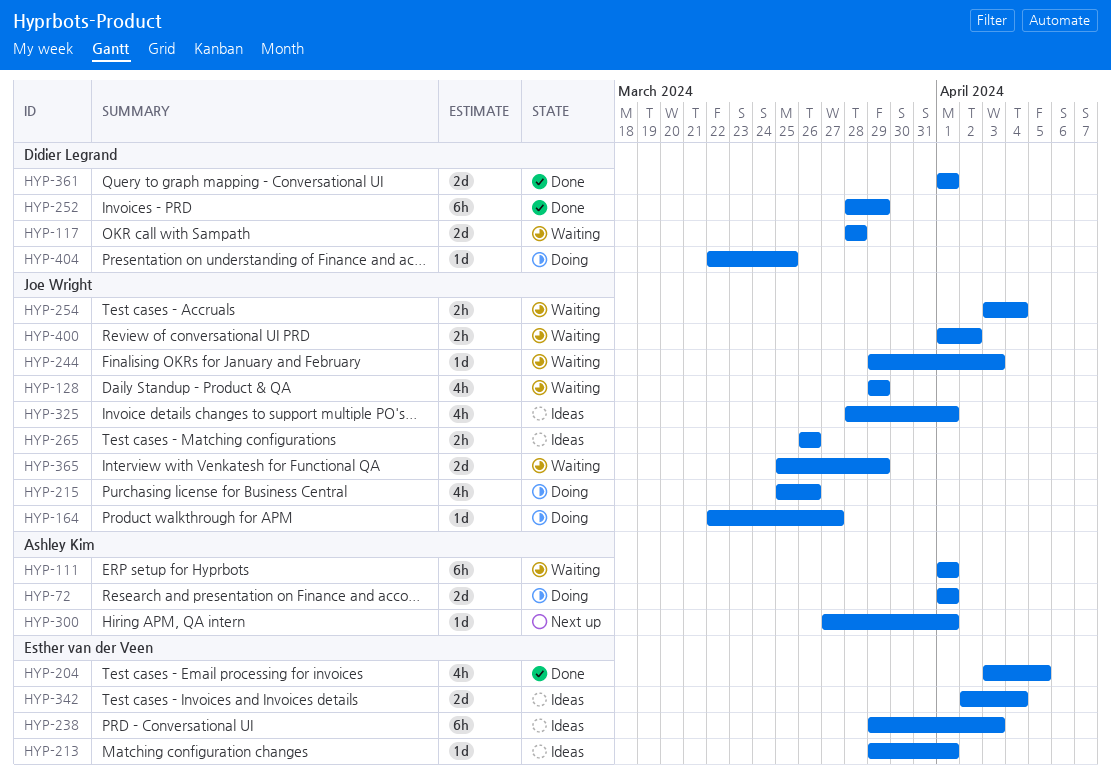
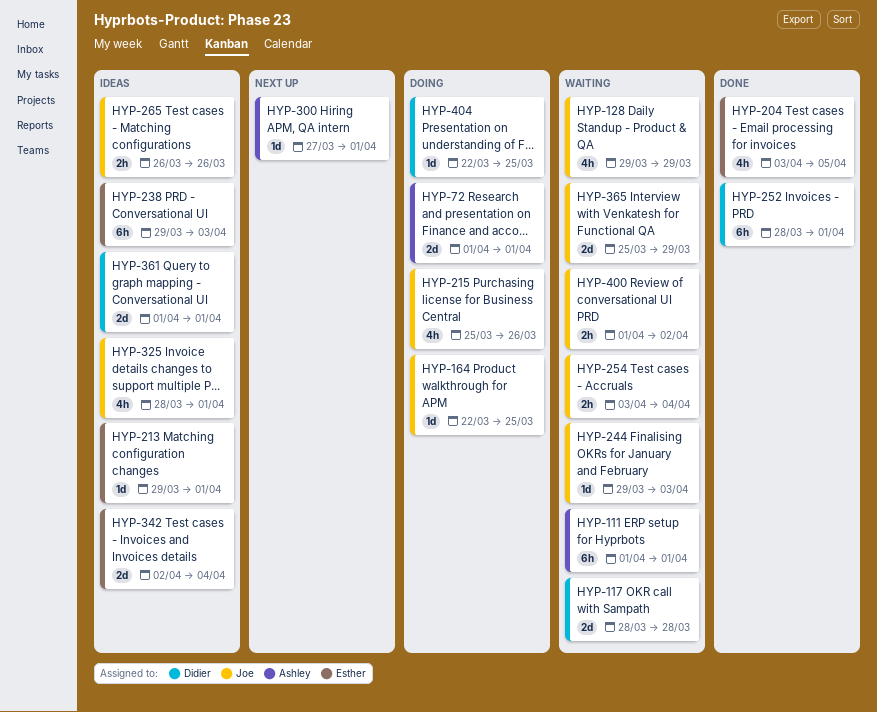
HYP-164, due: Mar 27 -> Mar 25
HYP-252, due: Mar 29 -> Apr 1
HYP-361, status: Done -> Ideas

